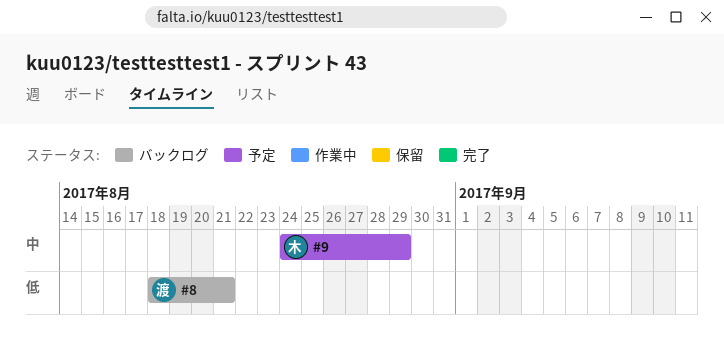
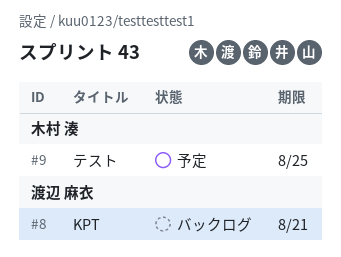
#9, due: Aug 29 -> Aug 25

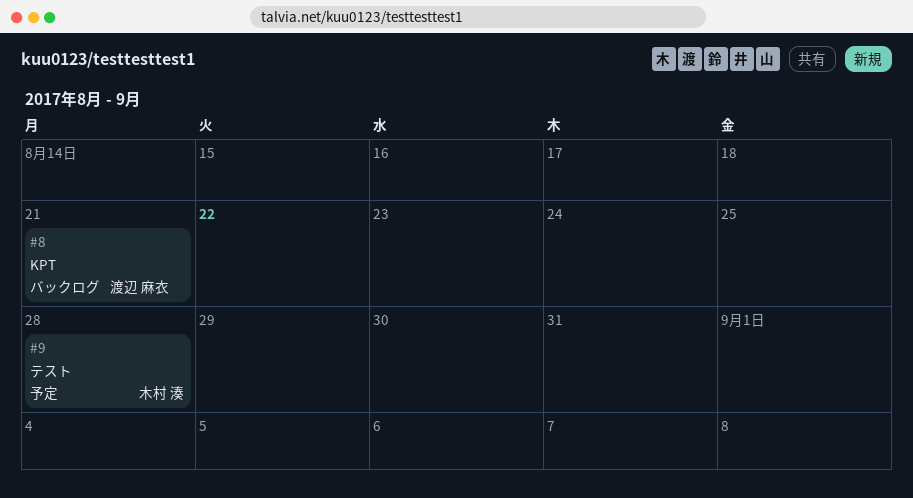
#9, due: Aug 25 -> Aug 28

